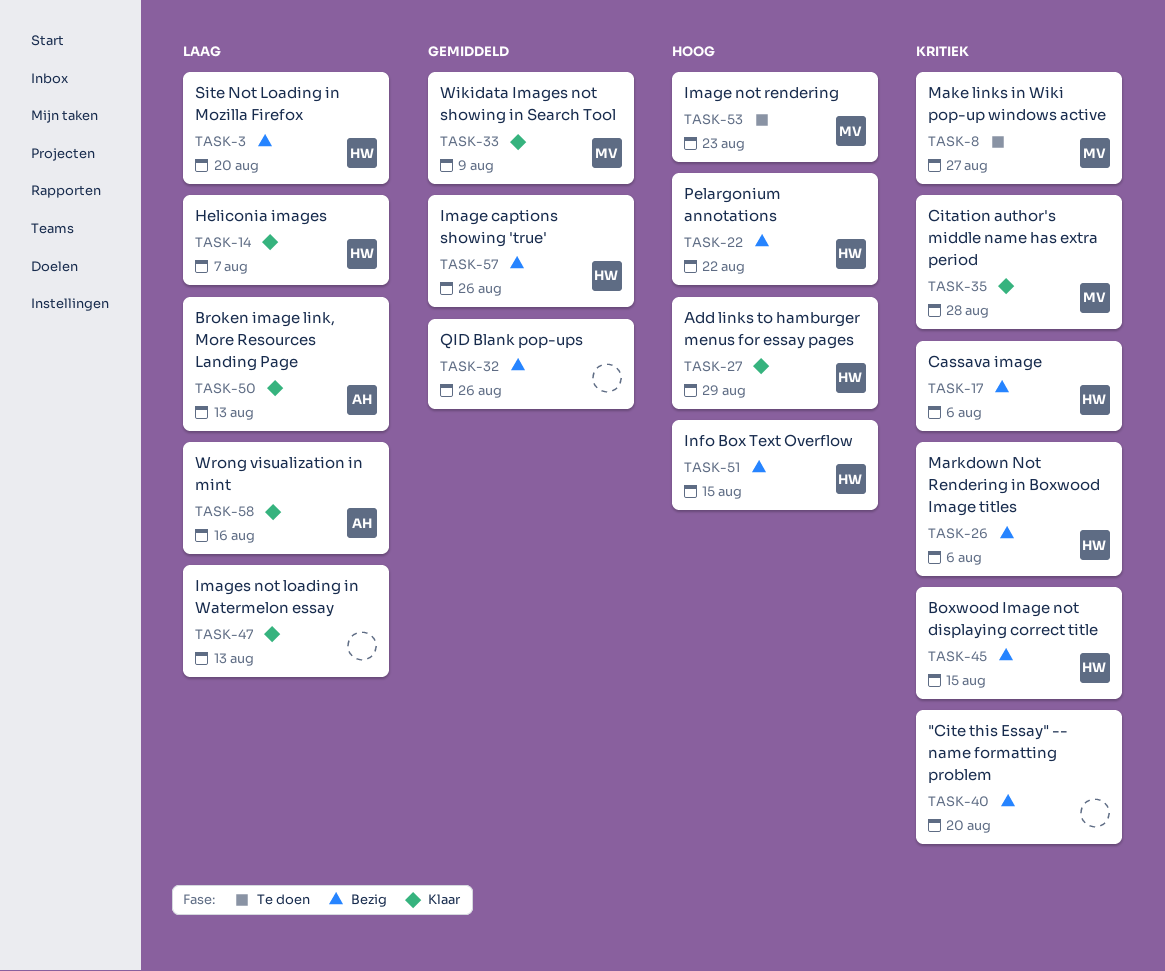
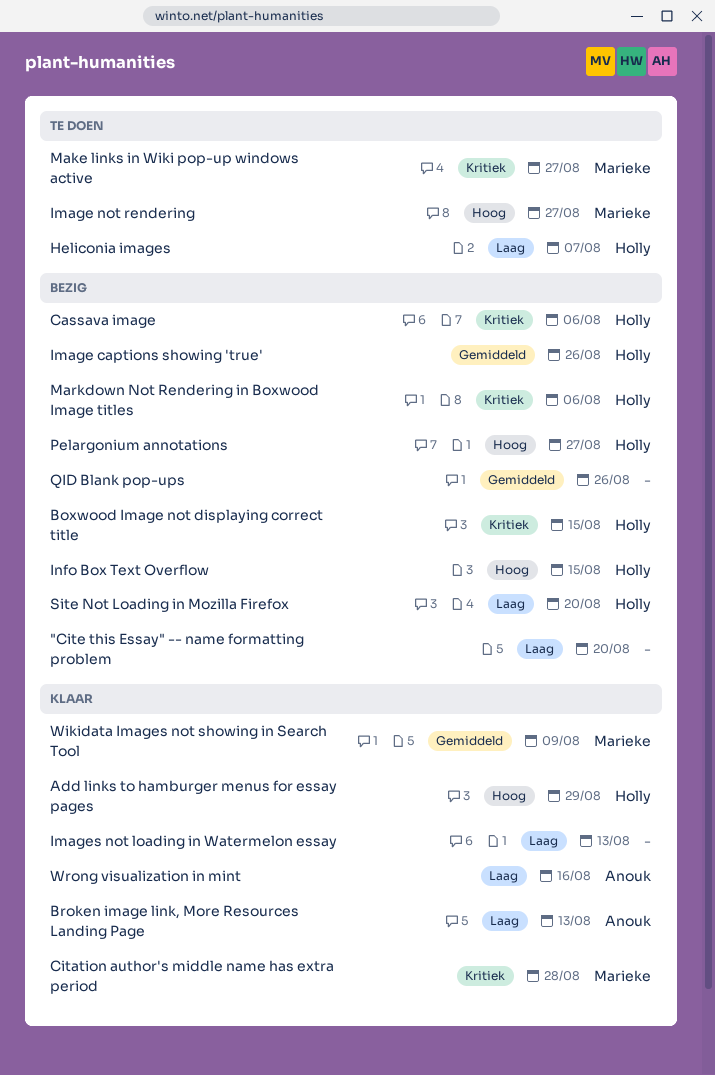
"Cite this Essay" -- name formatting problem, priority: Kritiek -> Laag
Heliconia images, status: Klaar -> Te doen
Image not rendering, due: Aug 23 -> Aug 27
Pelargonium annotations, due: Aug 22 -> Aug 27

